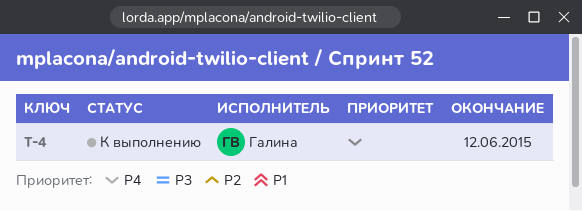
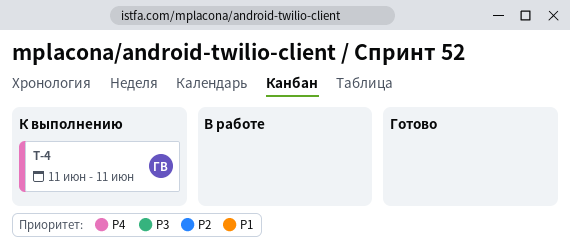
T-4, due: Jun 12 -> Jun 11

